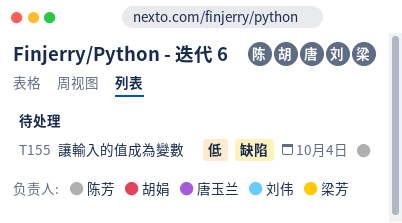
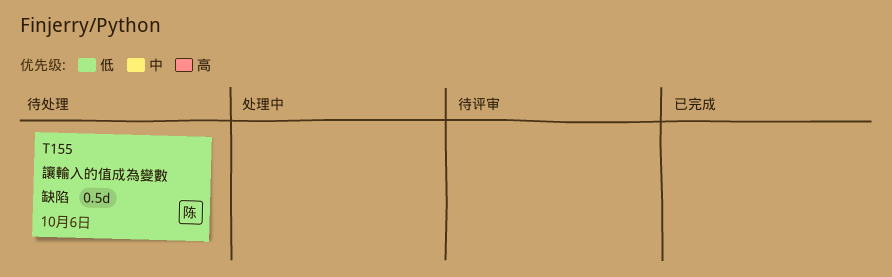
T155, due: Oct 4 -> Oct 6

